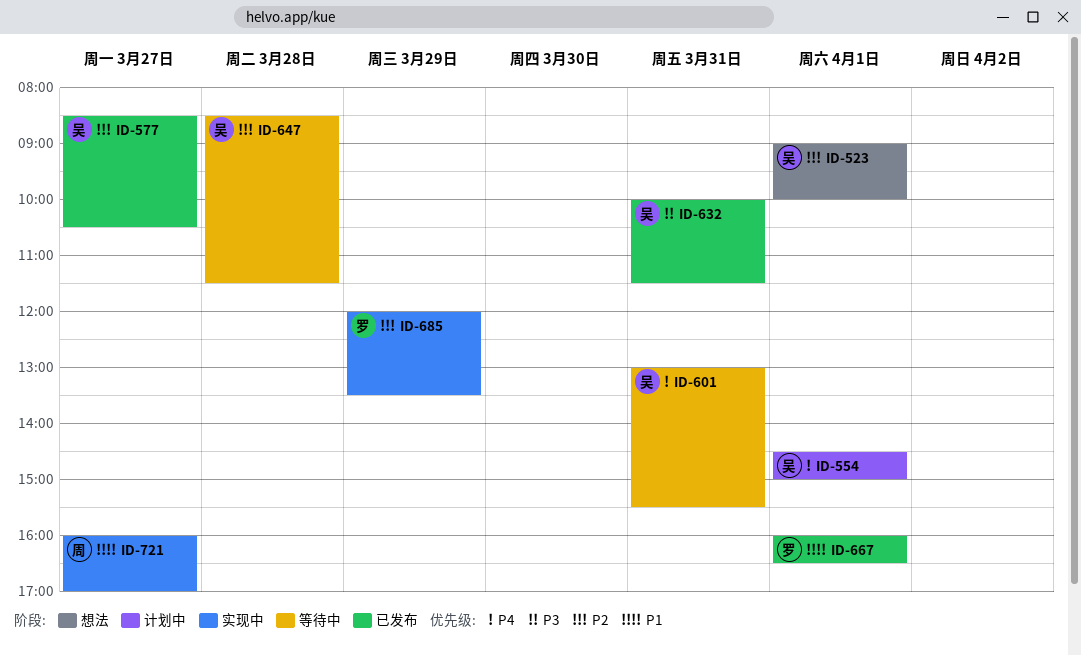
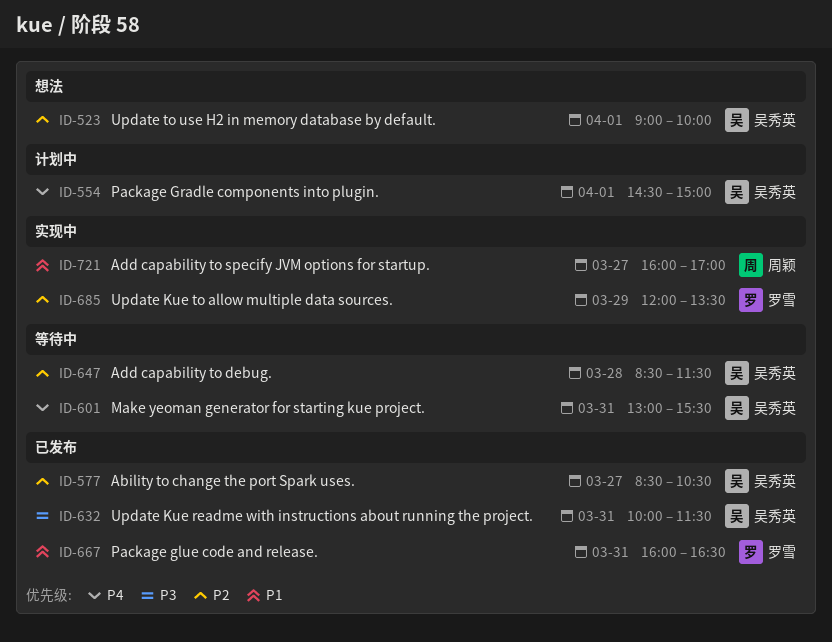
ID-667, day: Apr 1 -> Mar 31

